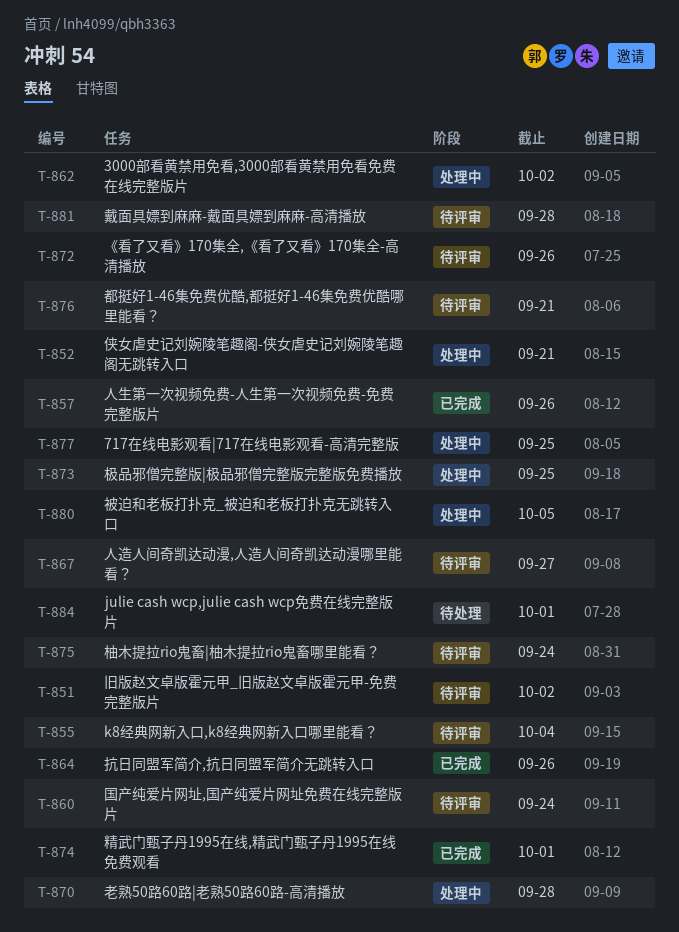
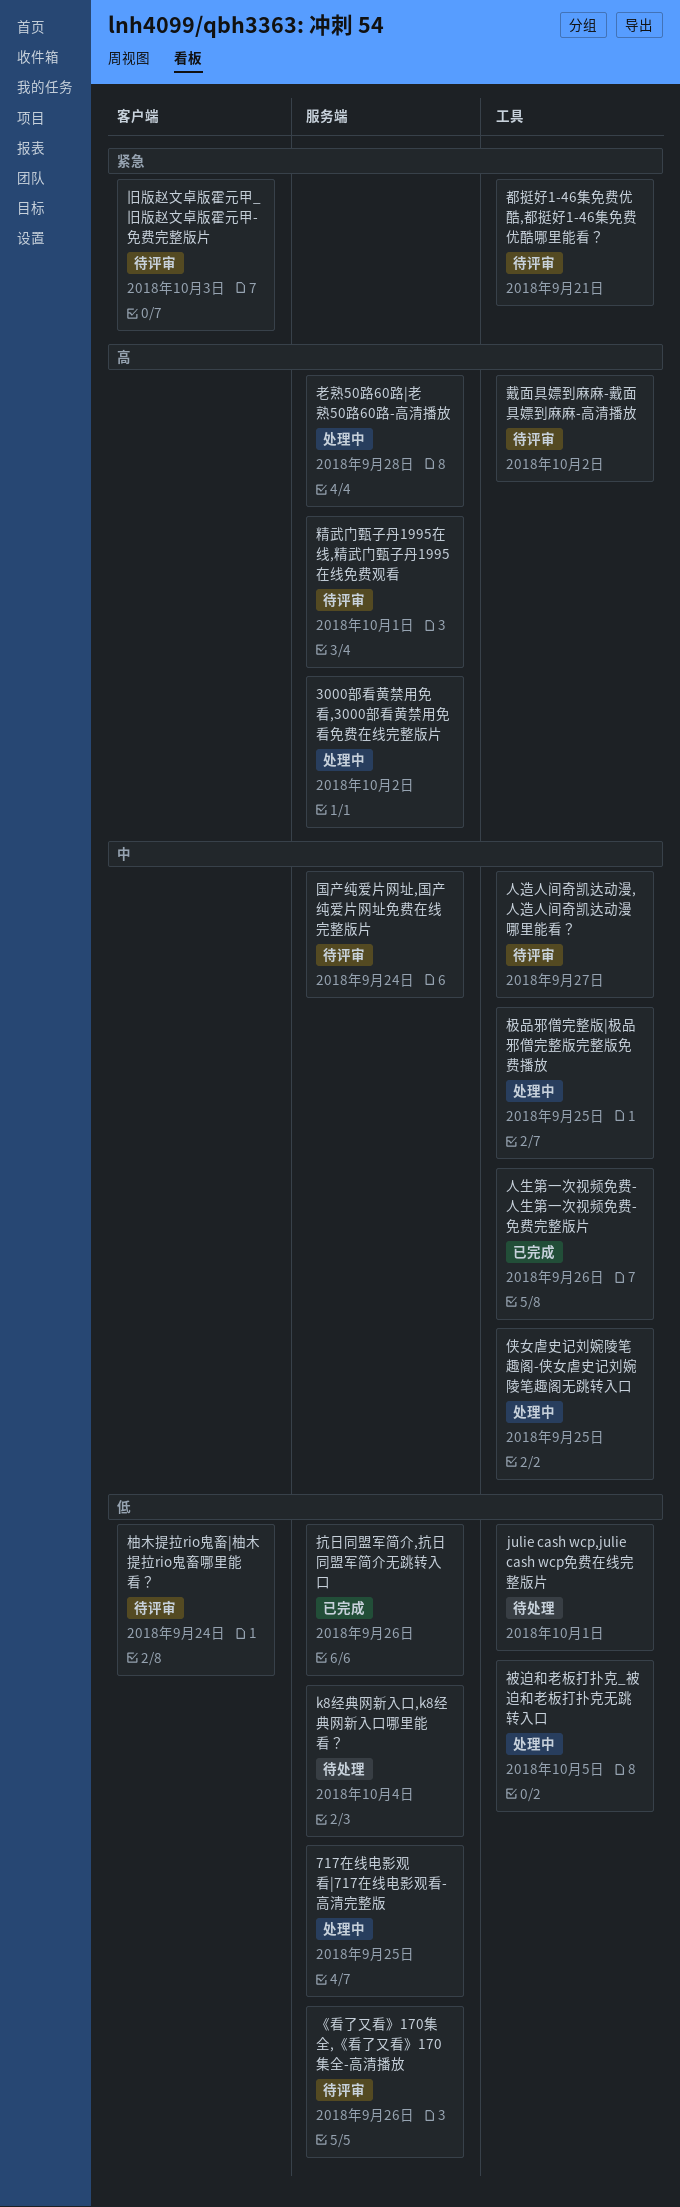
k8经典网新入口,k8经典网新入口哪里能看？, status: 待评审 -> 待处理
侠女虐史记刘婉陵笔趣阁-侠女虐史记刘婉陵笔趣阁无跳转入口, due: Sep 21 -> Sep 25
戴面具嫖到麻麻-戴面具嫖到麻麻-高清播放, due: Sep 28 -> Oct 2
旧版赵文卓版霍元甲_旧版赵文卓版霍元甲-免费完整版片, due: Oct 2 -> Oct 3
精武门甄子丹1995在线,精武门甄子丹1995在线免费观看, status: 已完成 -> 待评审

